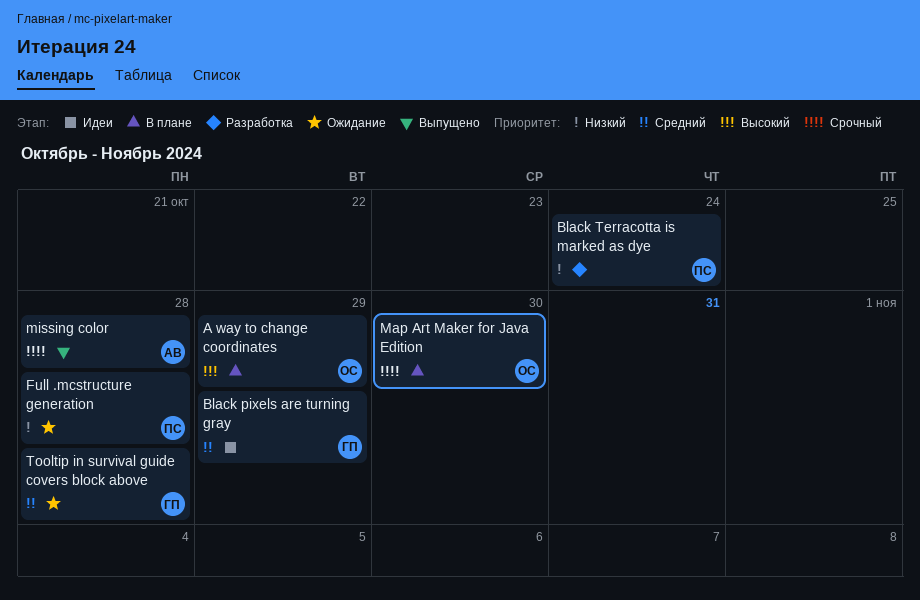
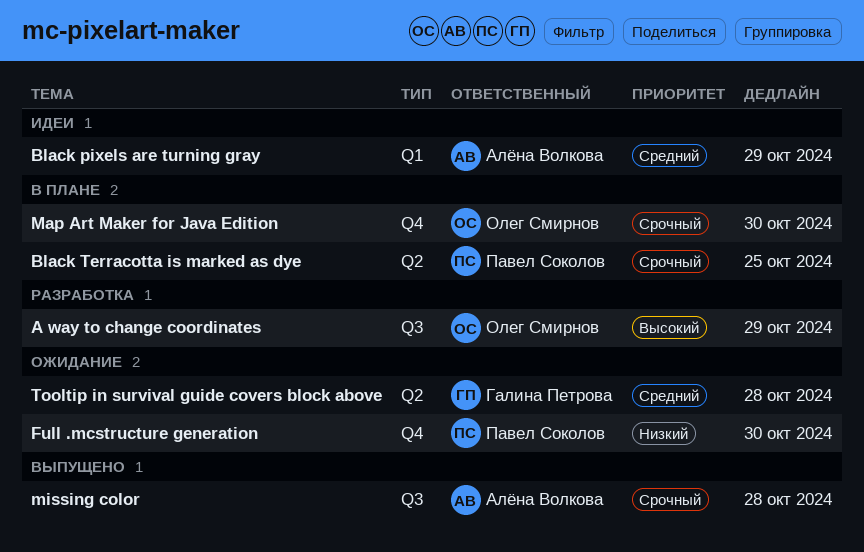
A way to change coordinates, status: В плане -> Разработка
Black pixels are turning gray, owner: Галина Петрова -> Алёна Волкова
Black Terracotta is marked as dye, status: Разработка -> В плане
Black Terracotta is marked as dye, priority: Низкий -> Срочный
Black Terracotta is marked as dye, due: Oct 24 -> Oct 25
Full .mcstructure generation, due: Oct 28 -> Oct 30

